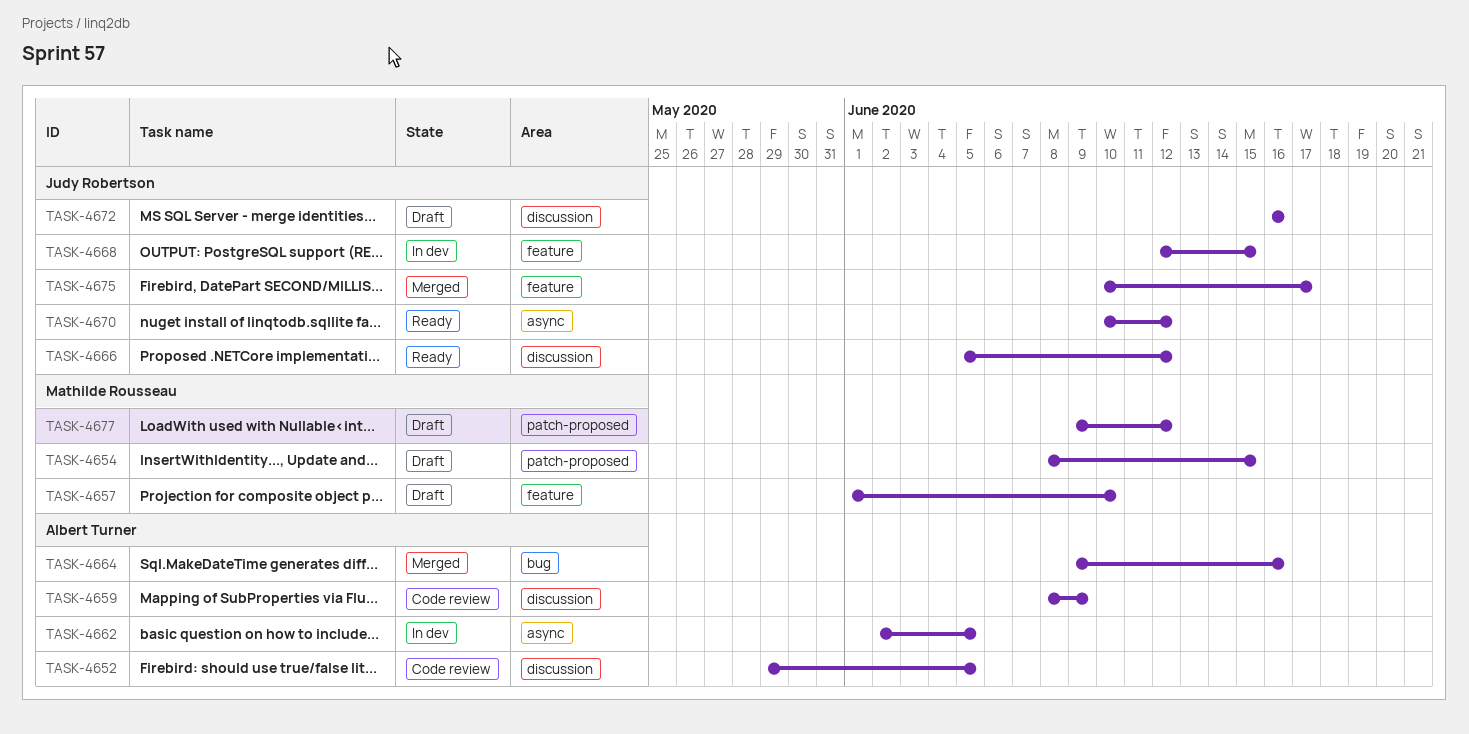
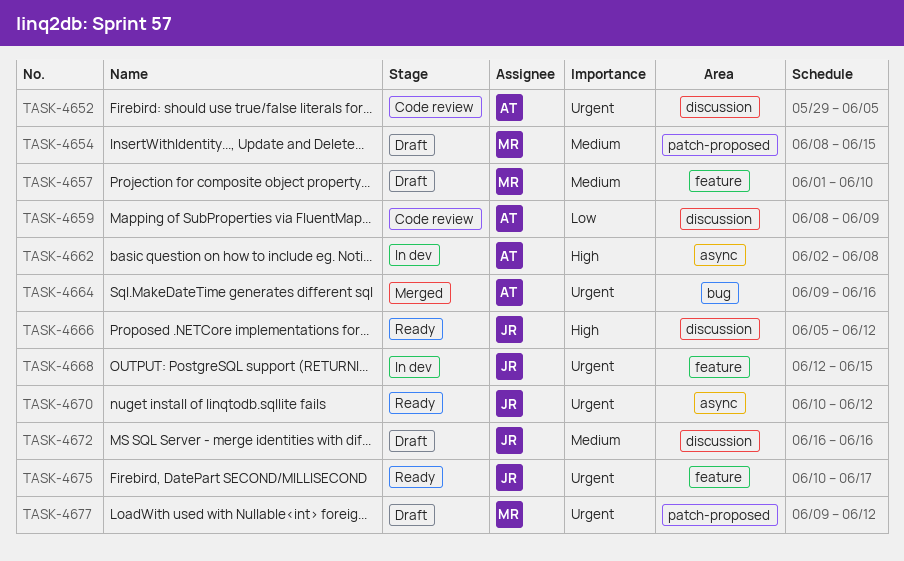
TASK-4662, due: Jun 5 -> Jun 8
TASK-4675, status: Merged -> Ready

